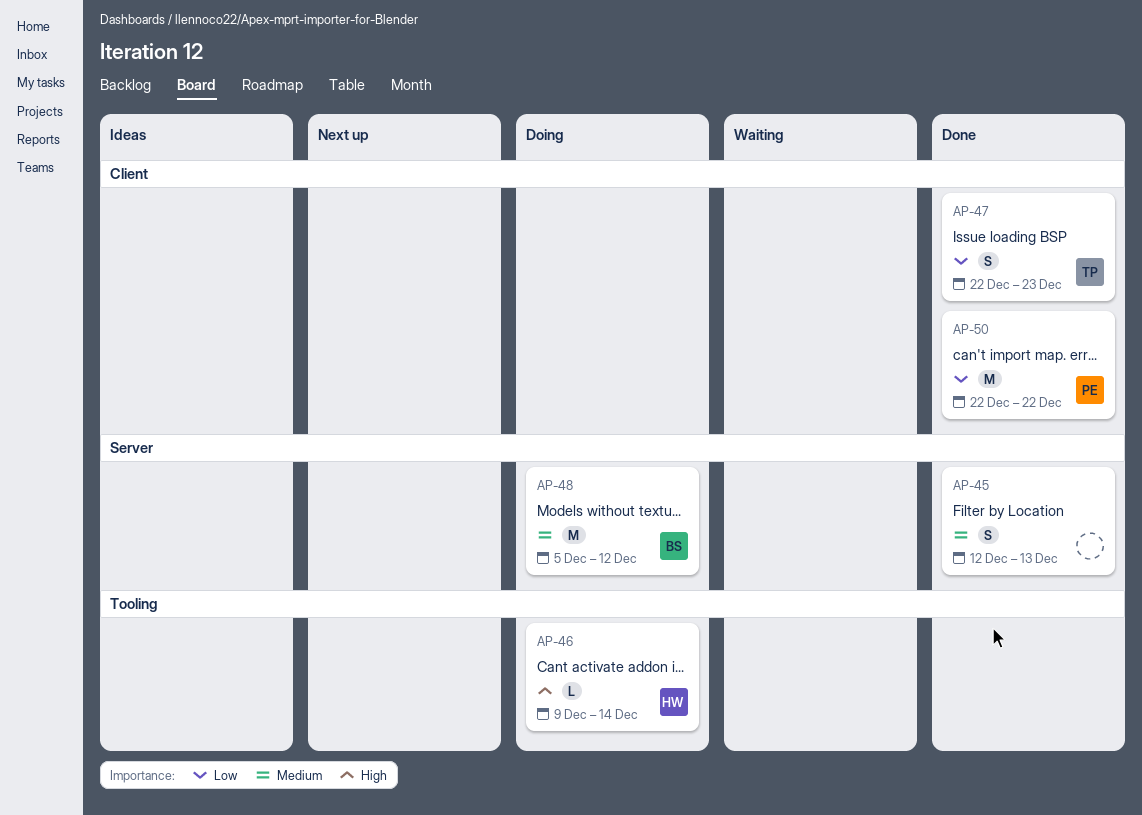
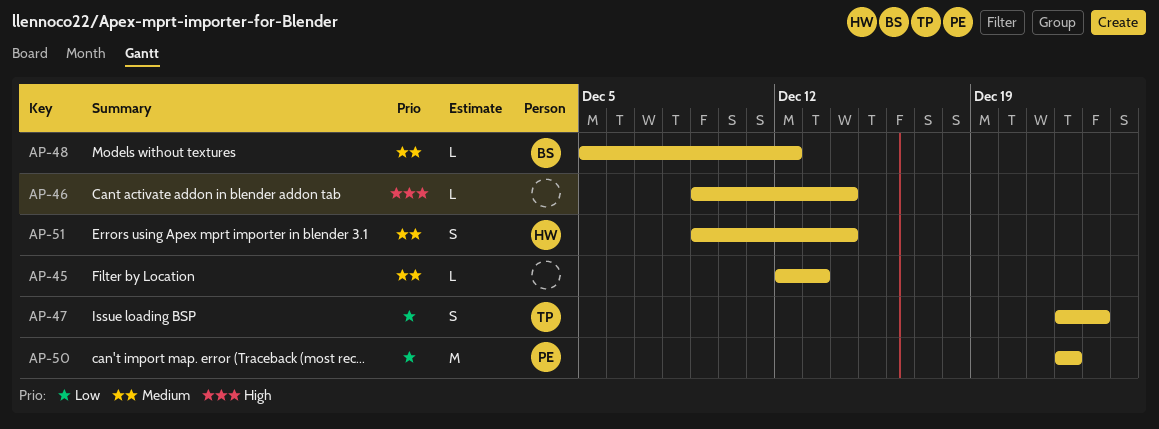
AP-45, estimate: S -> L
AP-46, owner: HW -> none
AP-48, estimate: M -> L
AP-51: none -> present

